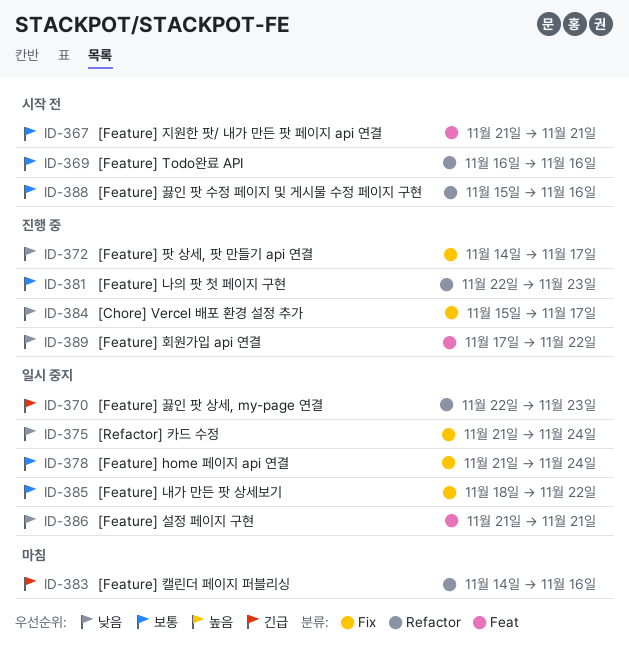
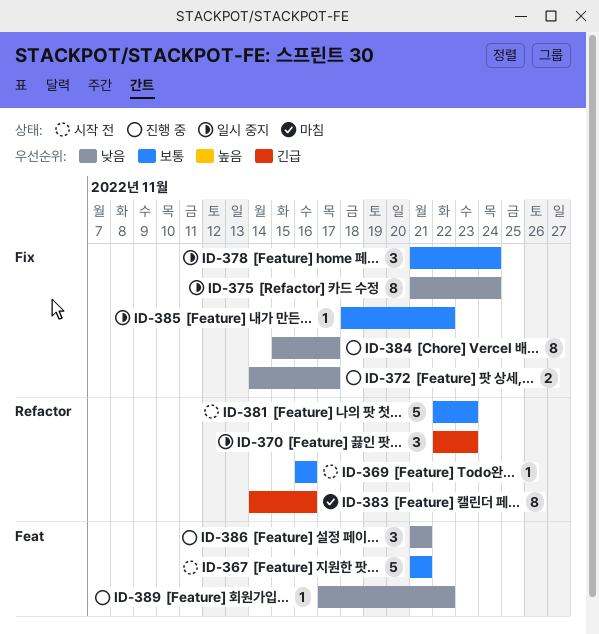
ID-381, status: 진행 중 -> 시작 전
ID-386, status: 일시 중지 -> 진행 중
ID-388: present -> none

